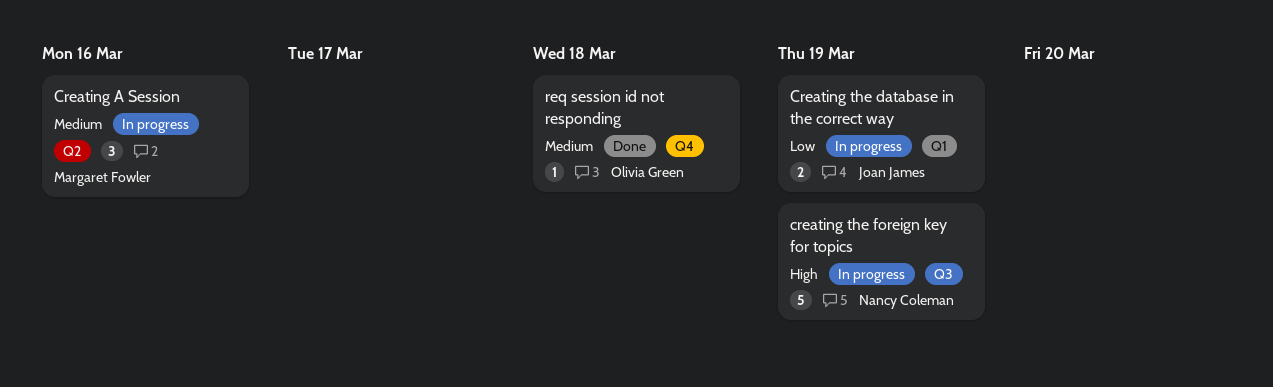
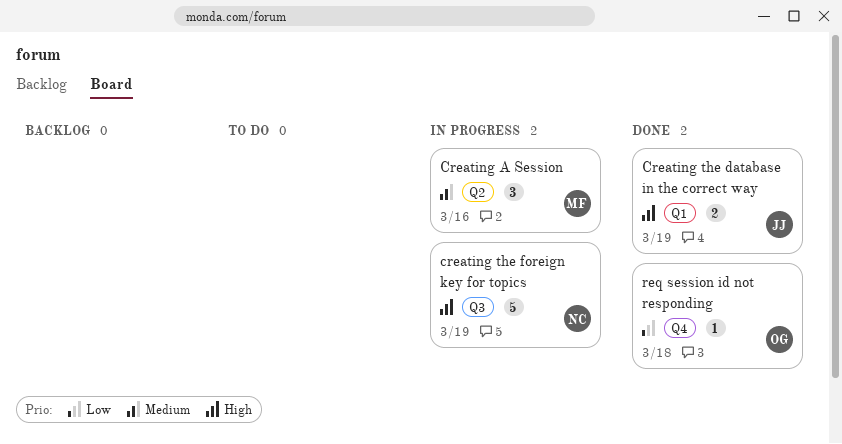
Creating the database in the correct way, status: In progress -> Done
Creating the database in the correct way, priority: Low -> High
req session id not responding, priority: Medium -> Low

